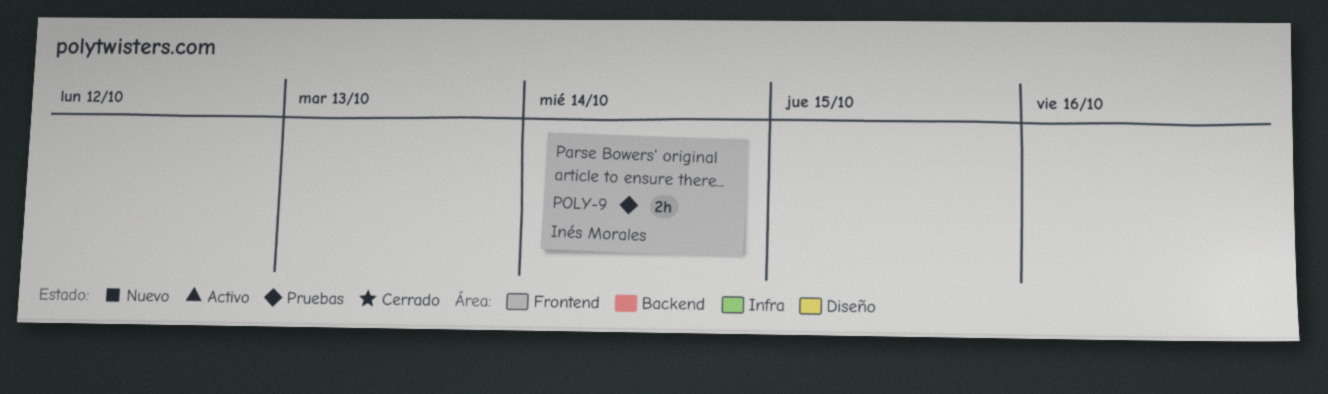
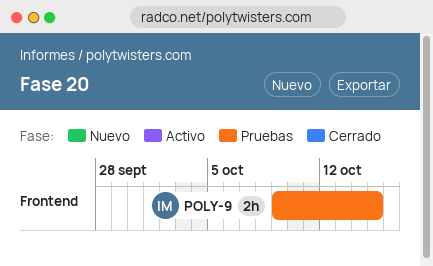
POLY-9, due: Oct 14 -> Oct 15

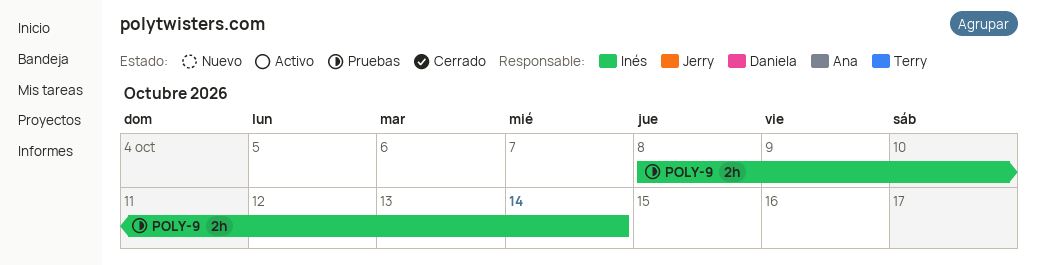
POLY-9, start: Oct 9 -> Oct 8
POLY-9, due: Oct 15 -> Oct 14

